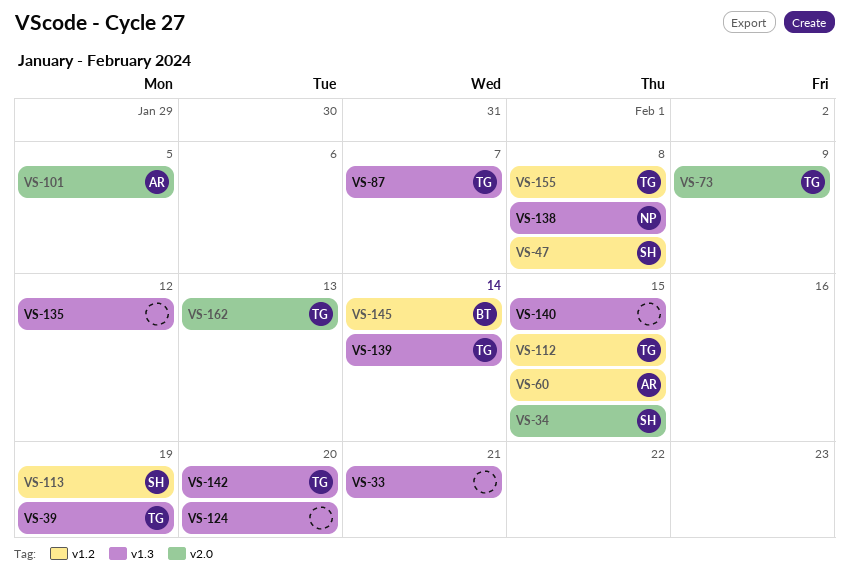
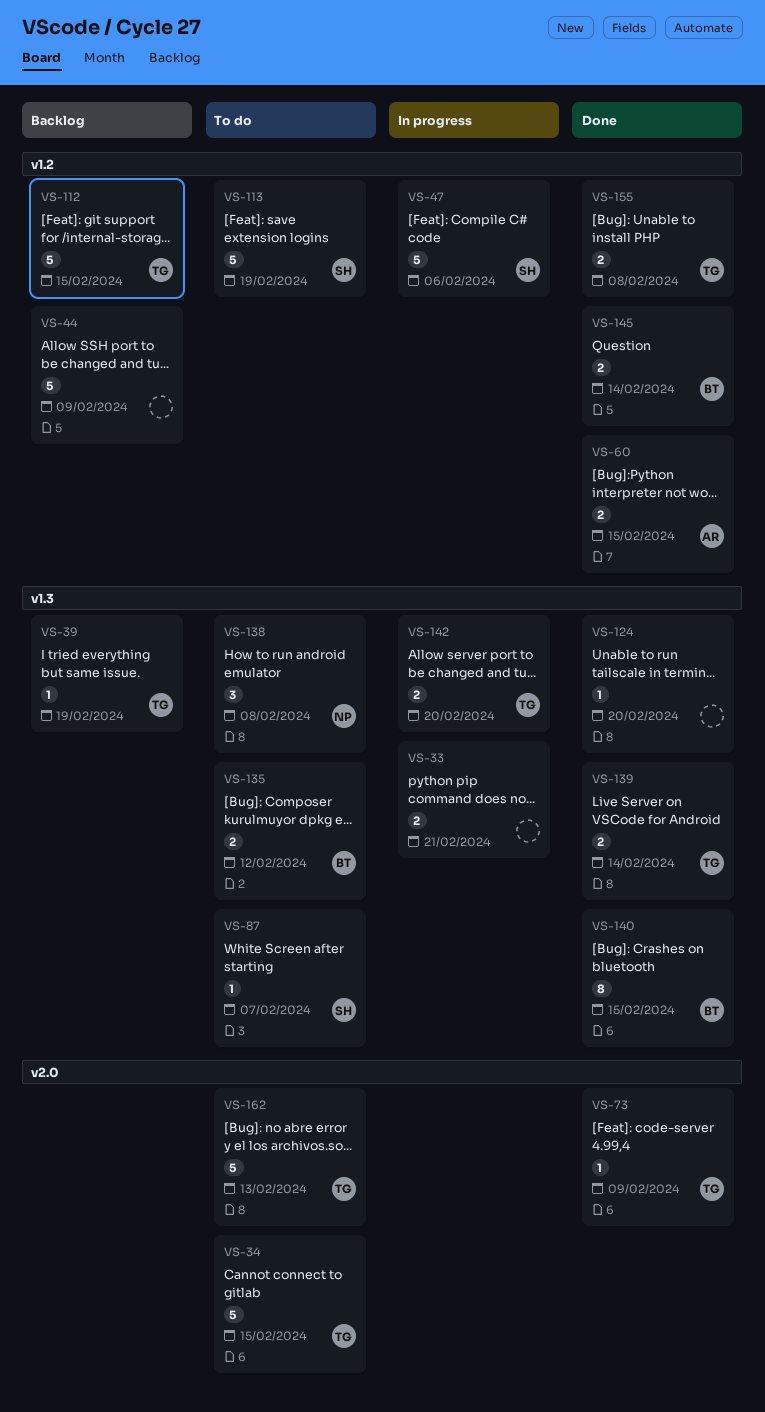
VS-34, owner: SH -> TG
VS-44: none -> present
VS-47, due: Feb 8 -> Feb 6
VS-87, owner: TG -> SH
VS-101: present -> none
VS-135, owner: none -> BT
VS-140, owner: none -> BT

